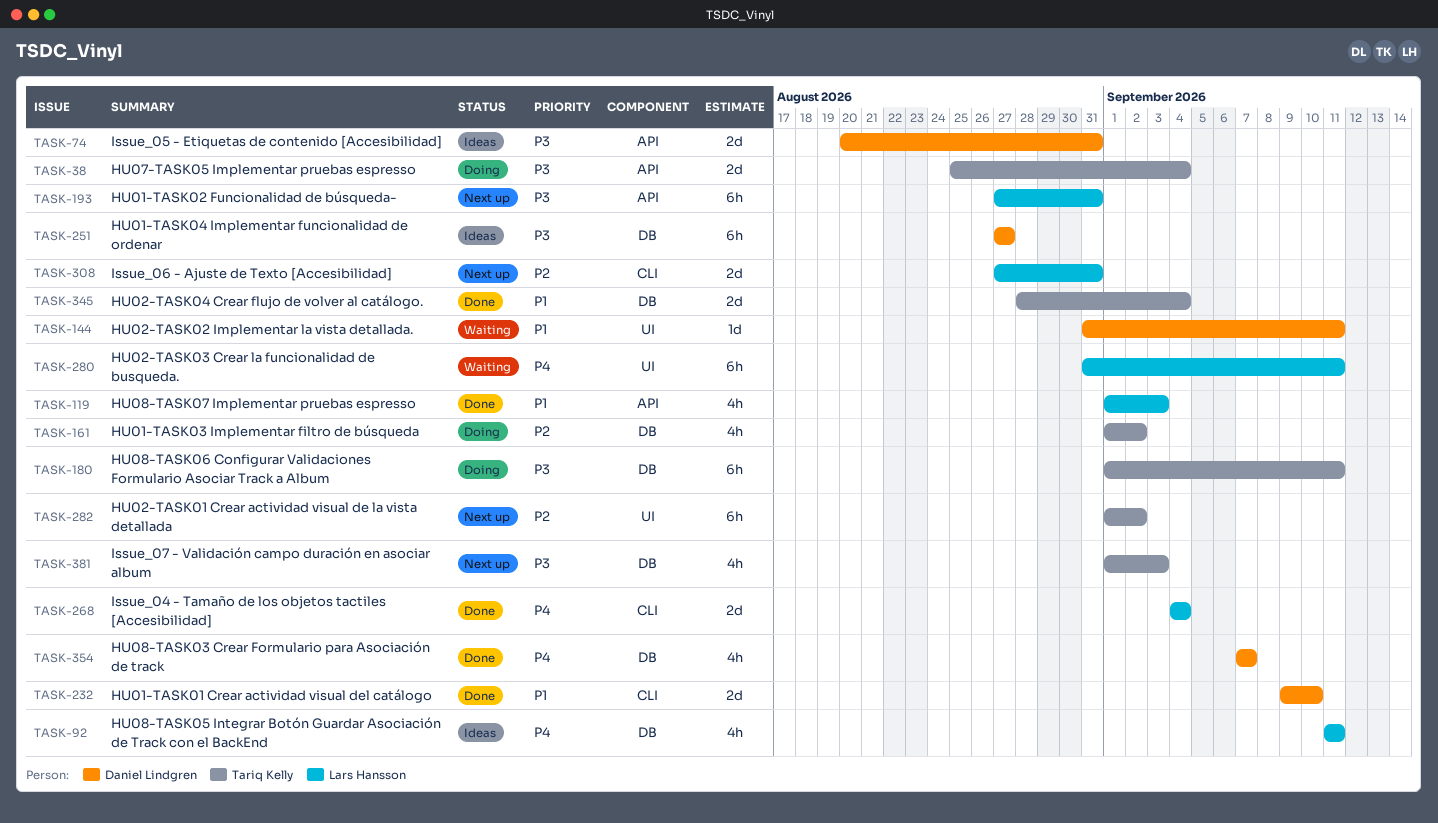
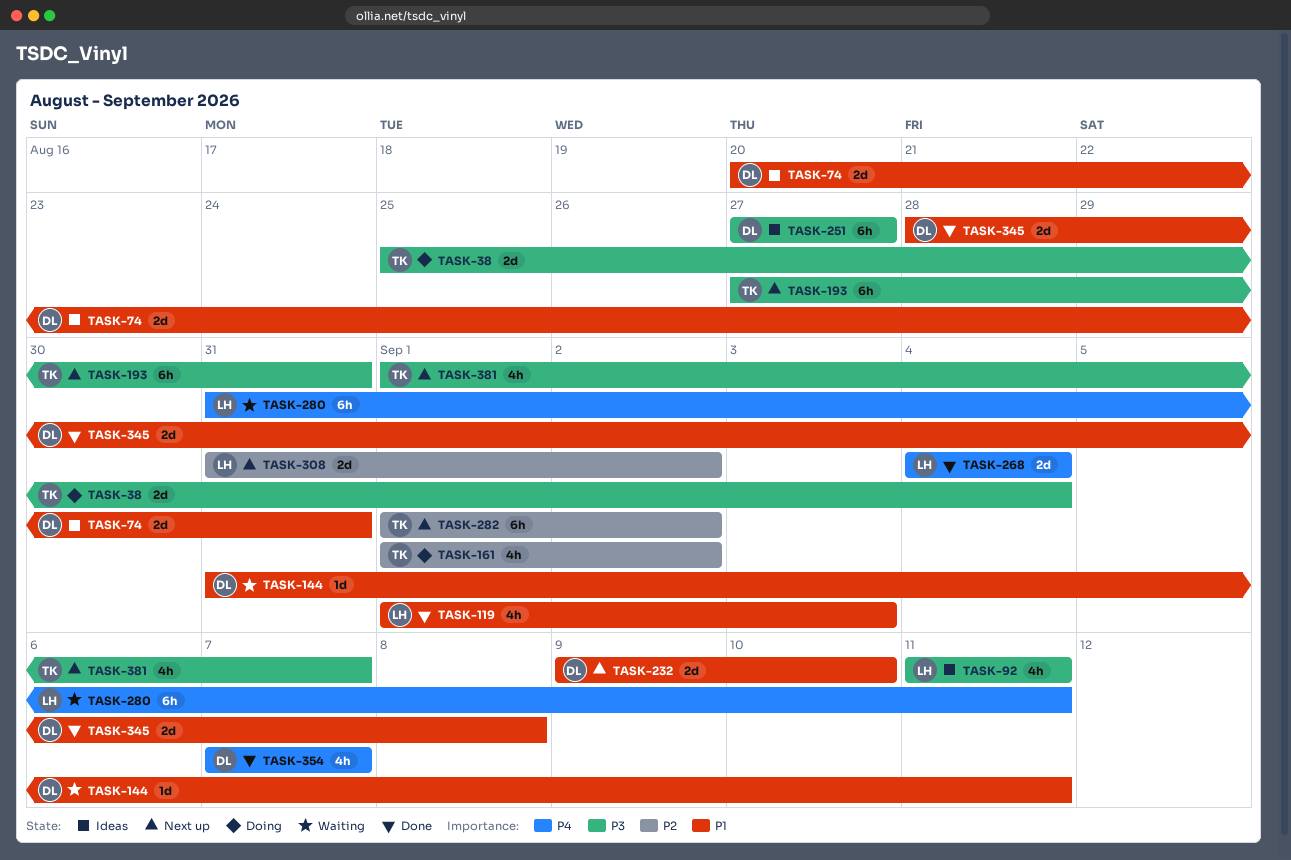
TASK-74, priority: P3 -> P1
TASK-92, priority: P4 -> P3
TASK-180: present -> none
TASK-193, owner: Lars Hansson -> Tariq Kelly
TASK-232, status: Done -> Next up
TASK-308, start: Aug 27 -> Aug 31
TASK-308, due: Aug 31 -> Sep 2
TASK-345, owner: Tariq Kelly -> Daniel Lindgren
TASK-345, due: Sep 4 -> Sep 8
TASK-381, due: Sep 3 -> Sep 7

